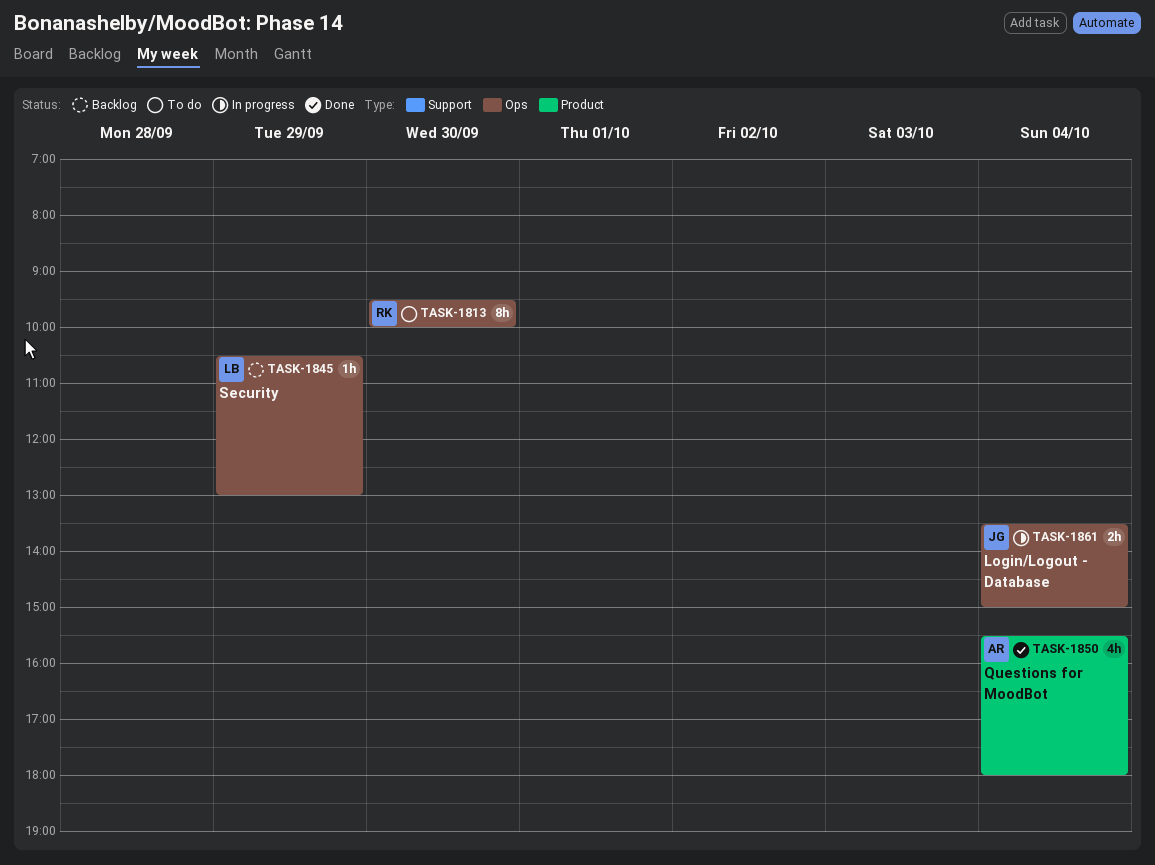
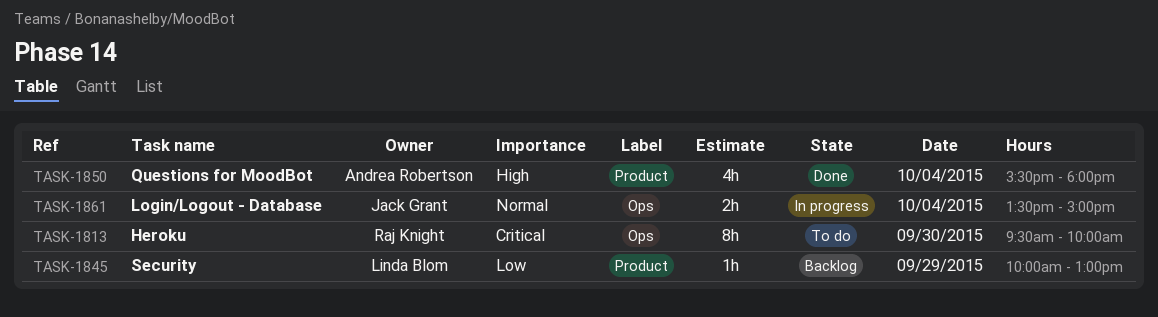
TASK-1845, label: Ops -> Product
TASK-1845, begins: 10:30 -> 10:00

